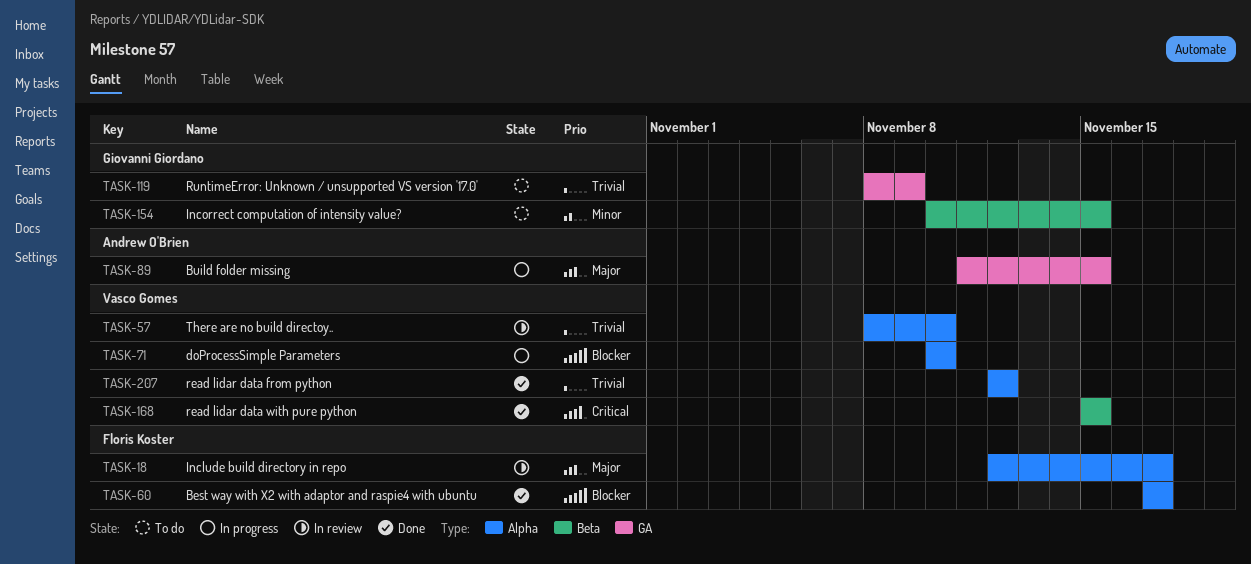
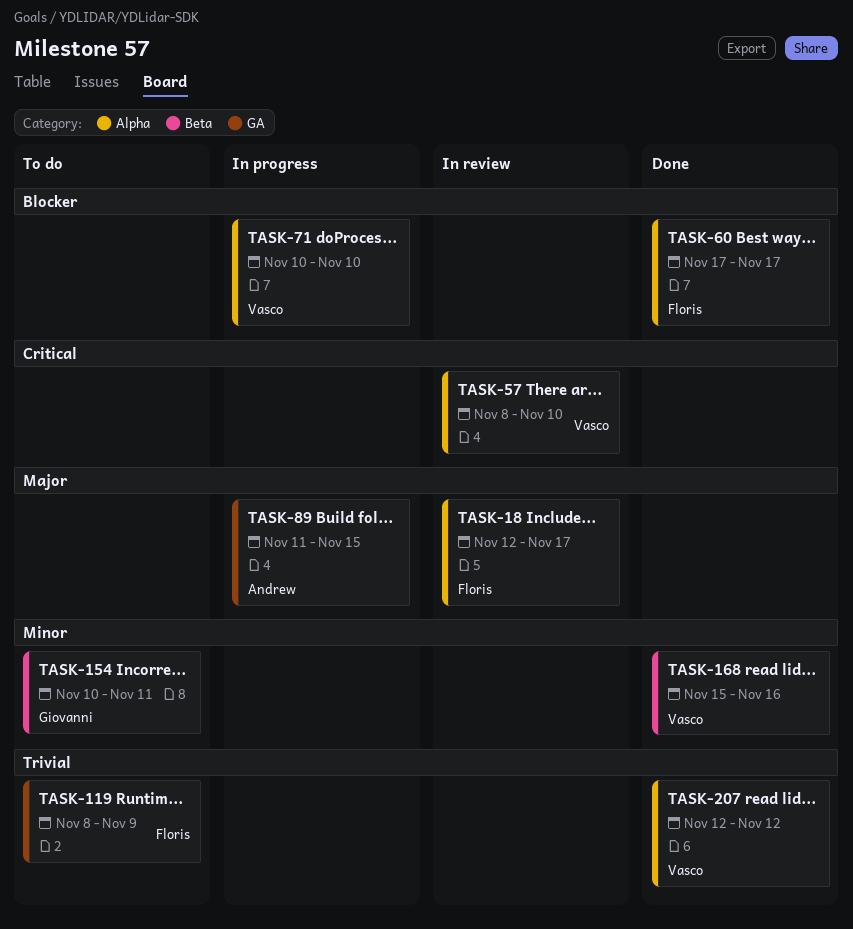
TASK-57, priority: Trivial -> Critical
TASK-119, owner: Giovanni Giordano -> Floris Koster
TASK-154, due: Nov 15 -> Nov 11
TASK-168, priority: Critical -> Minor
TASK-168, due: Nov 15 -> Nov 16

